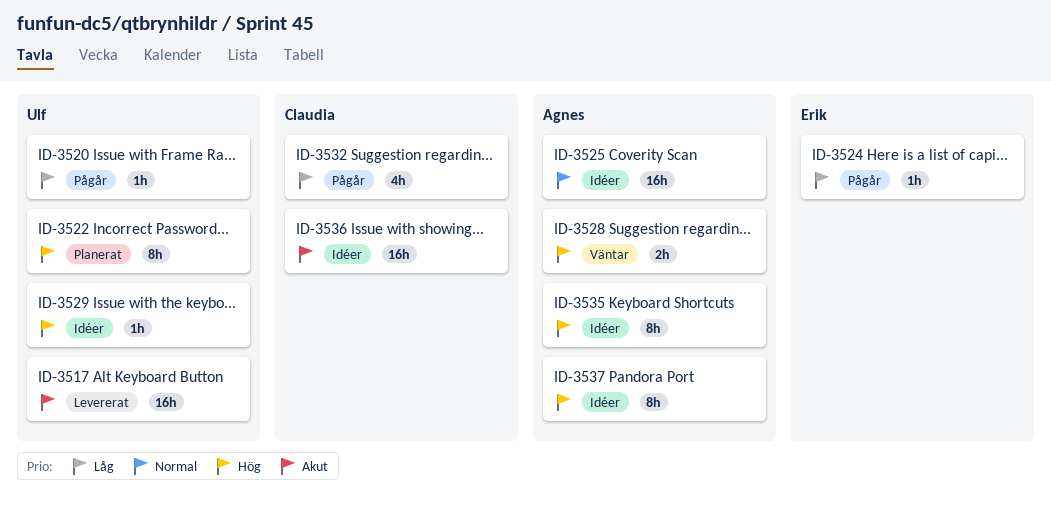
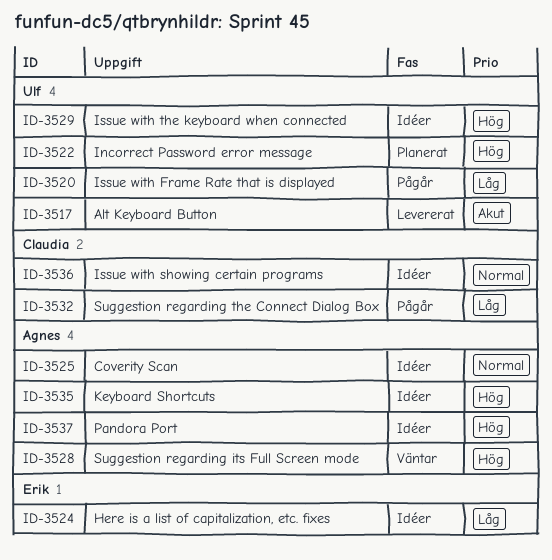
ID-3524, status: Pågår -> Idéer
ID-3536, priority: Akut -> Normal

